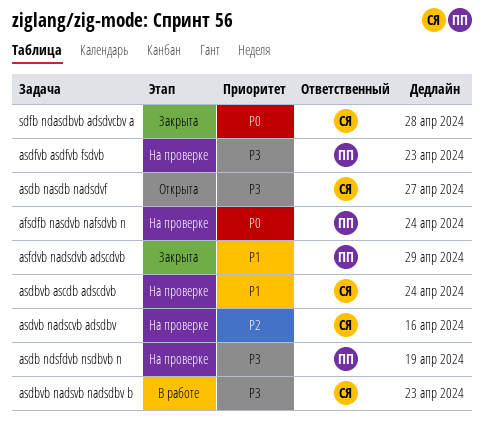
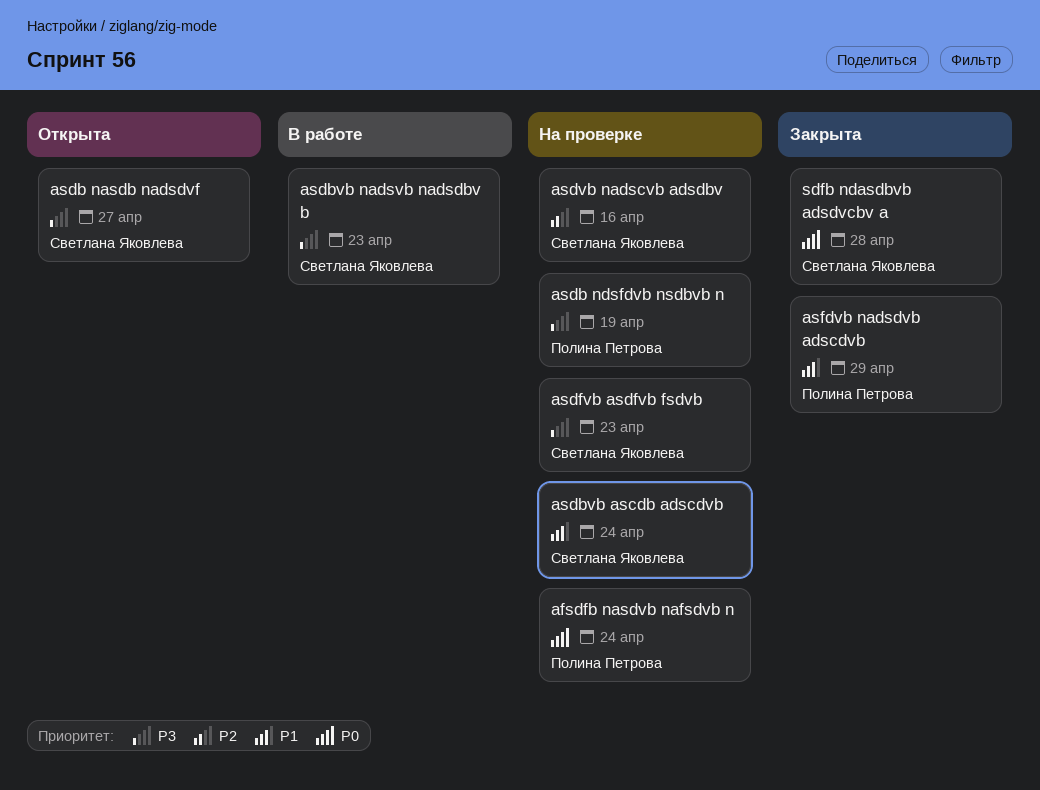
asdfvb asdfvb fsdvb, owner: Полина Петрова -> Светлана Яковлева

